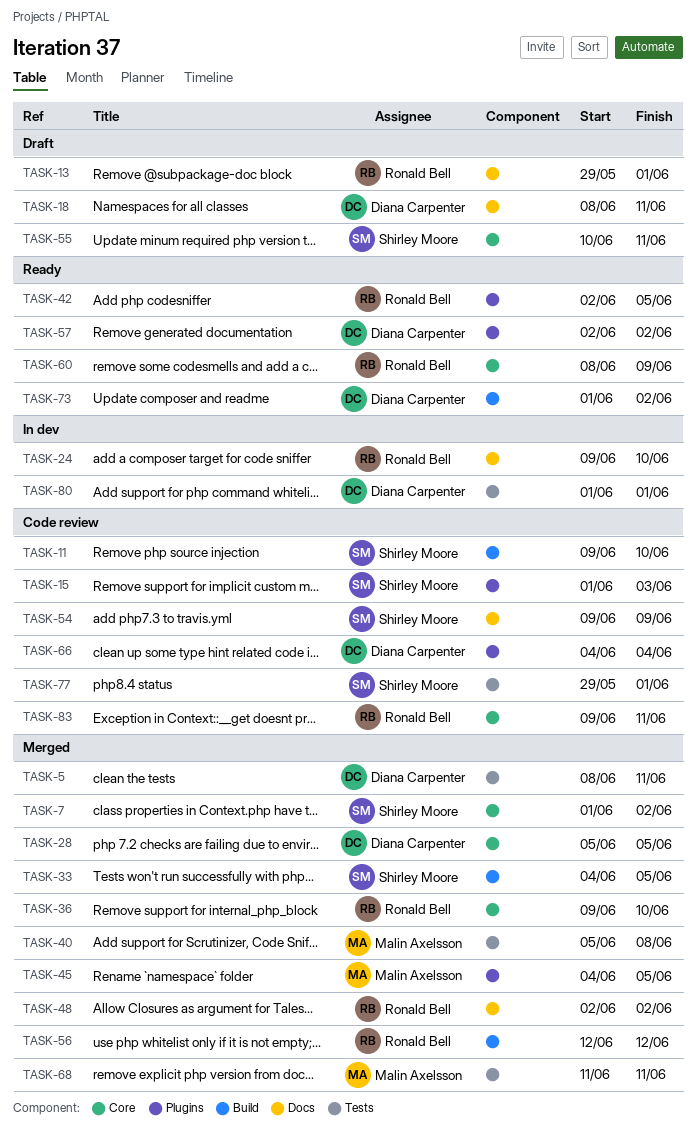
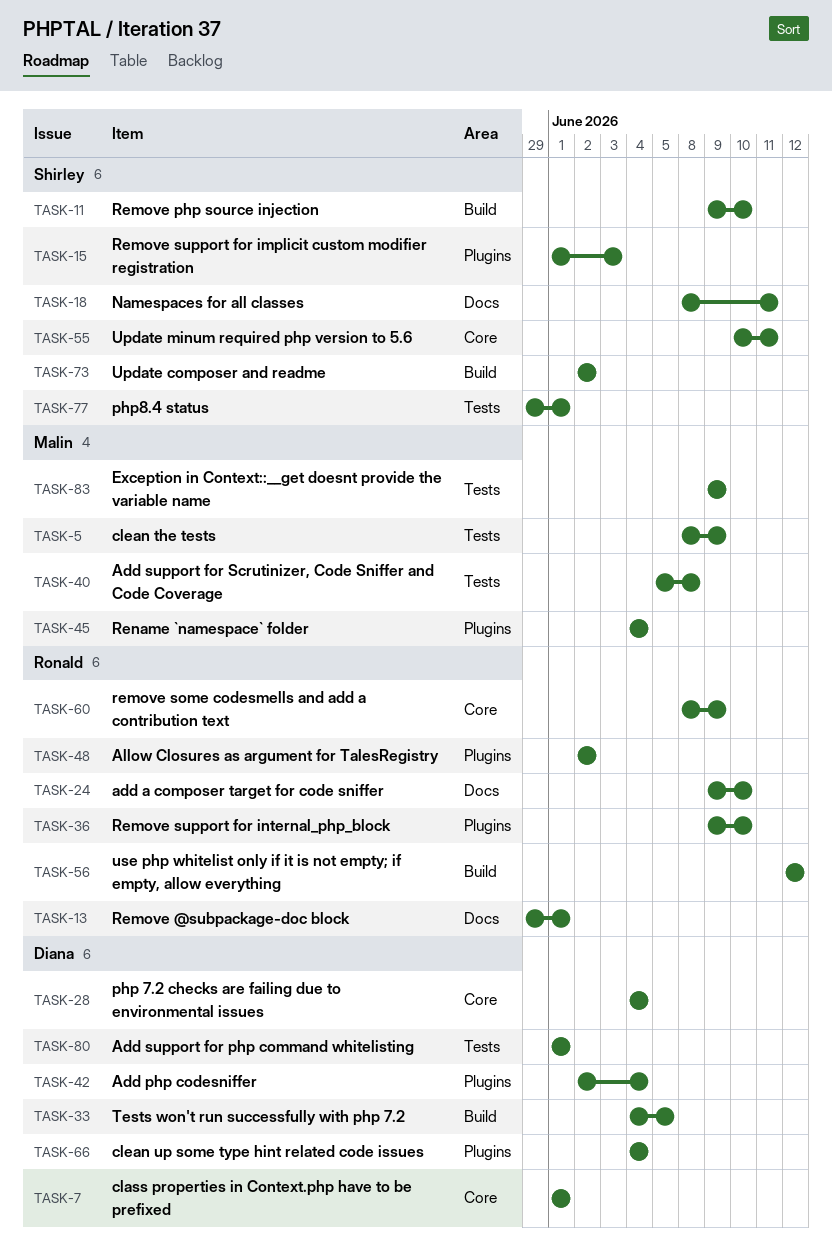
TASK-5, owner: Diana Carpenter -> Malin Axelsson
TASK-5, due: Jun 11 -> Jun 9
TASK-7, owner: Shirley Moore -> Diana Carpenter
TASK-7, due: Jun 2 -> Jun 1
TASK-18, owner: Diana Carpenter -> Shirley Moore
TASK-28, start: Jun 5 -> Jun 4
TASK-28, due: Jun 5 -> Jun 4
TASK-33, owner: Shirley Moore -> Diana Carpenter
TASK-36, label: Core -> Plugins
TASK-42, owner: Ronald Bell -> Diana Carpenter
TASK-42, due: Jun 5 -> Jun 4
TASK-45, due: Jun 5 -> Jun 4
TASK-48, label: Docs -> Plugins
TASK-54: present -> none
TASK-57: present -> none
TASK-68: present -> none
TASK-73, owner: Diana Carpenter -> Shirley Moore
TASK-73, start: Jun 1 -> Jun 2
TASK-83, owner: Ronald Bell -> Malin Axelsson
TASK-83, label: Core -> Tests
TASK-83, due: Jun 11 -> Jun 9

